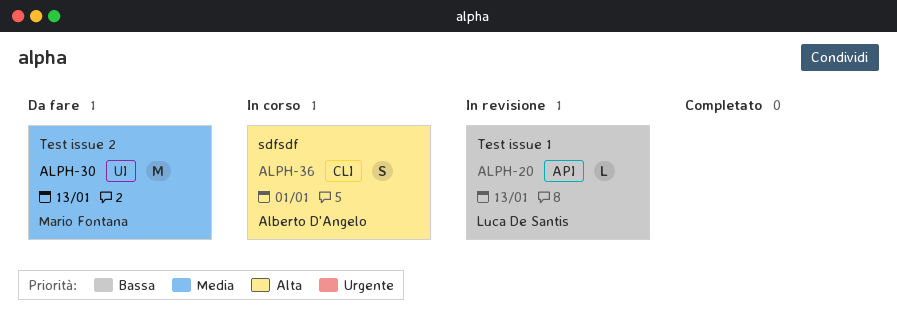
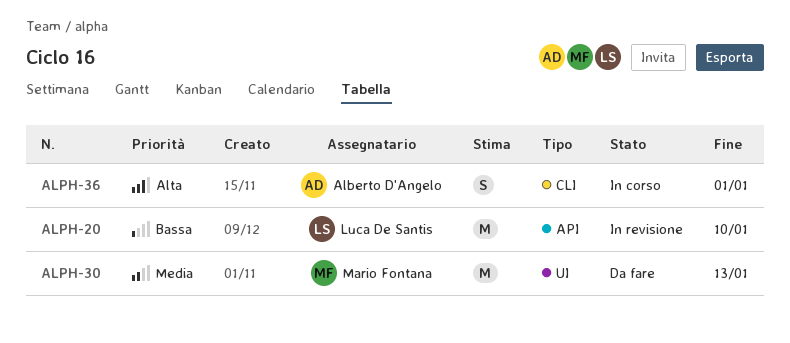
ALPH-20, estimate: L -> M
ALPH-20, due: Jan 13 -> Jan 10

